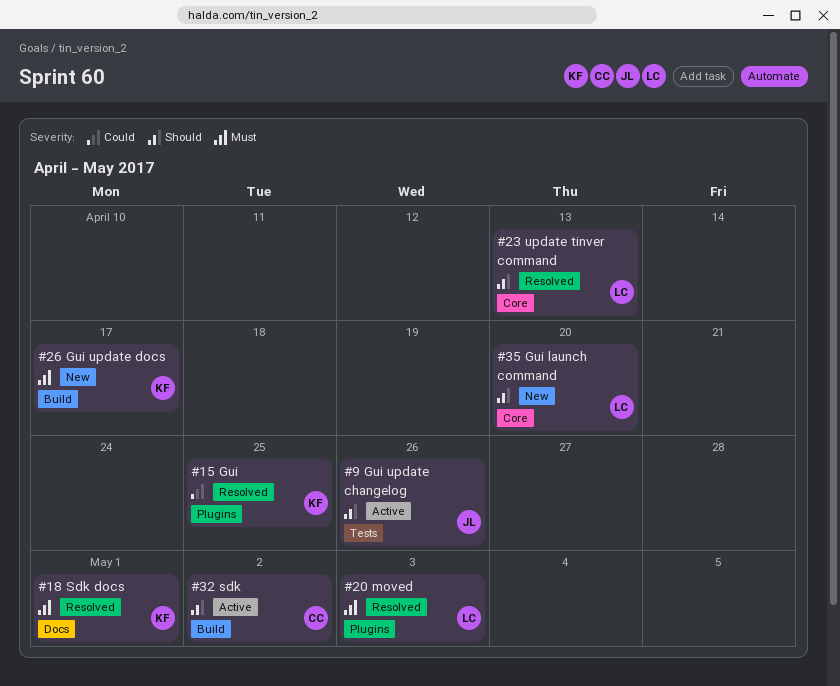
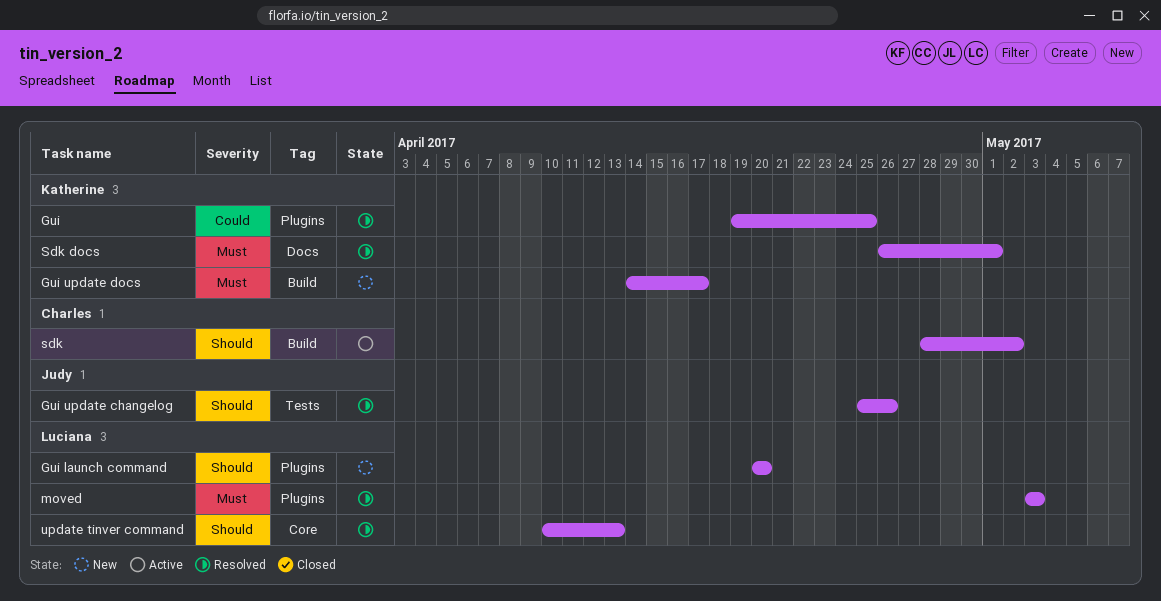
Gui launch command, label: Core -> Plugins
Gui update changelog, status: Active -> Resolved

